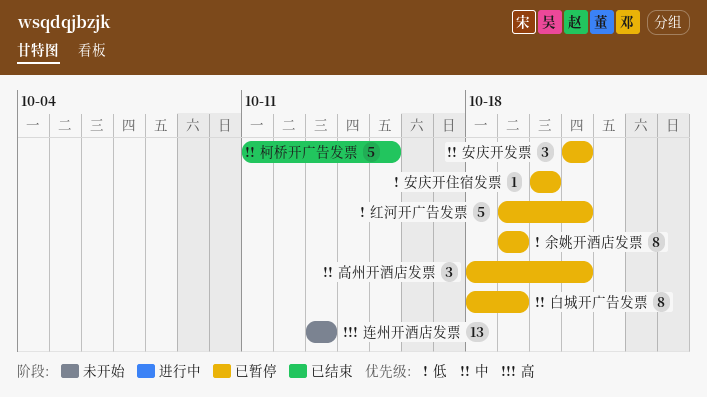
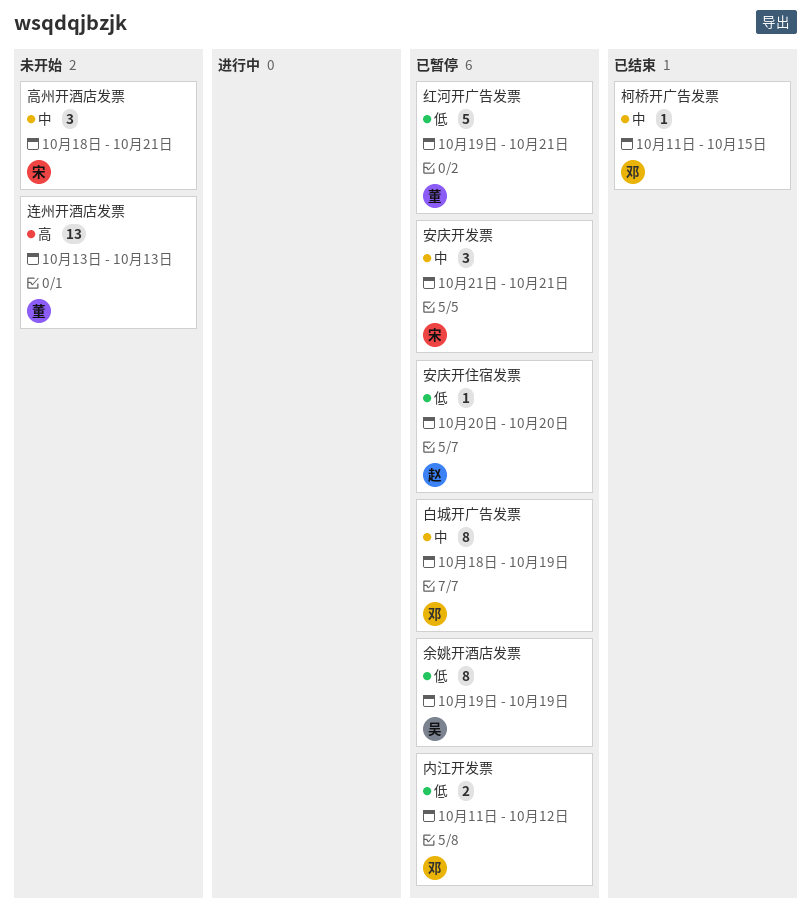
内江开发票: none -> present
柯桥开广告发票, estimate: 5 -> 1
高州开酒店发票, status: 已暂停 -> 未开始

